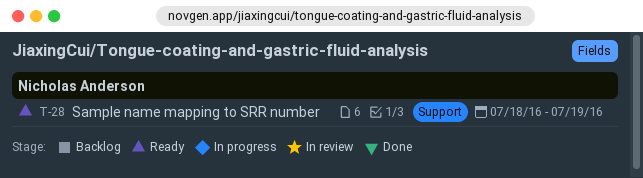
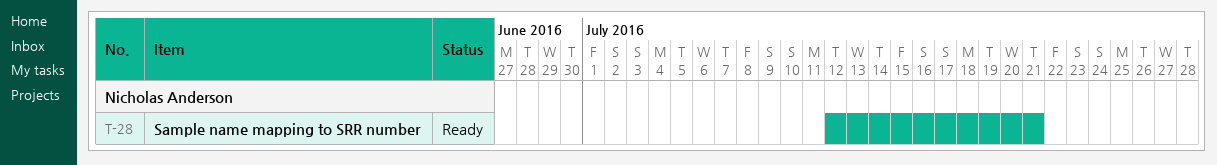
T-28, start: Jul 18 -> Jul 12
T-28, due: Jul 19 -> Jul 21

